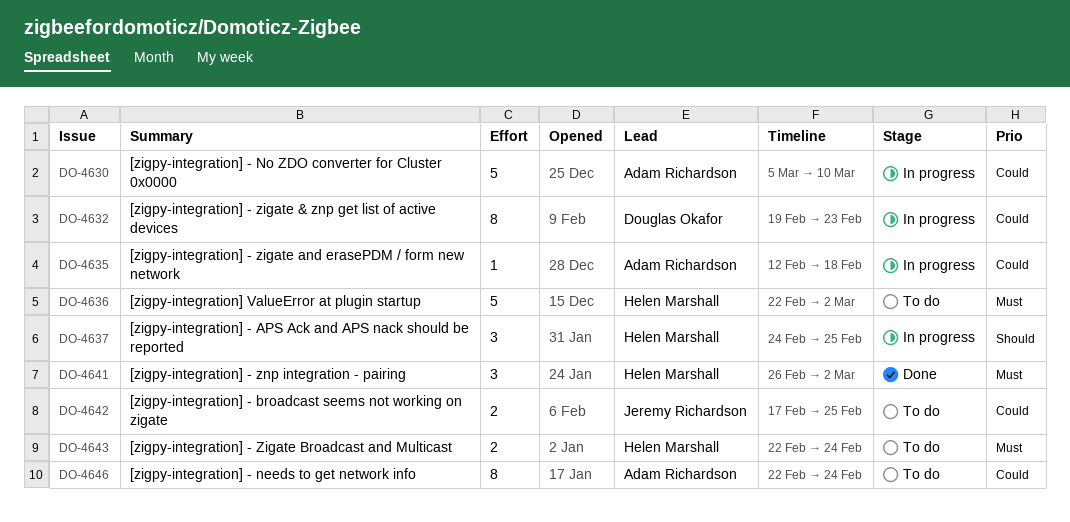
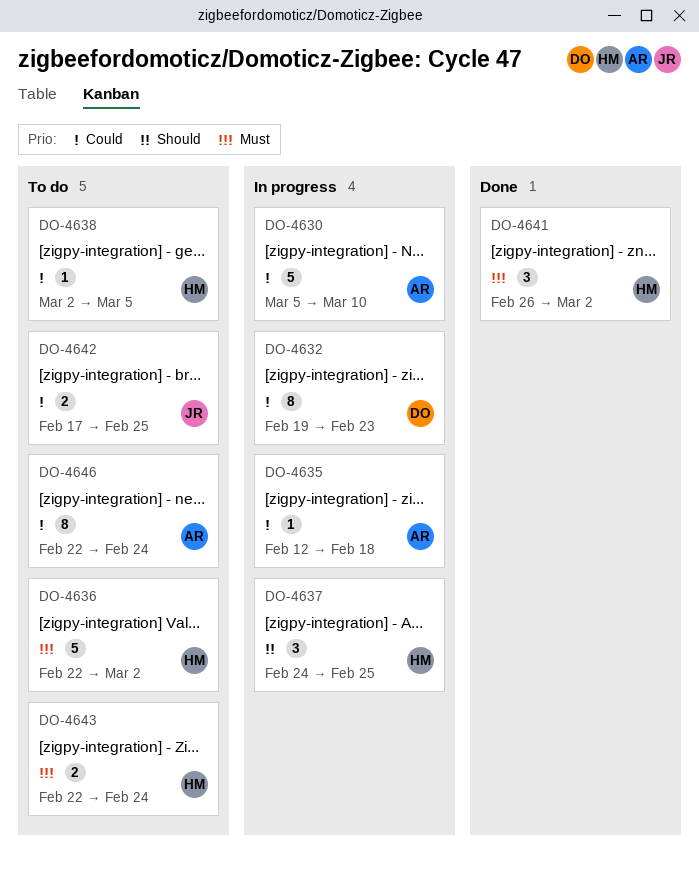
DO-4638: none -> present

